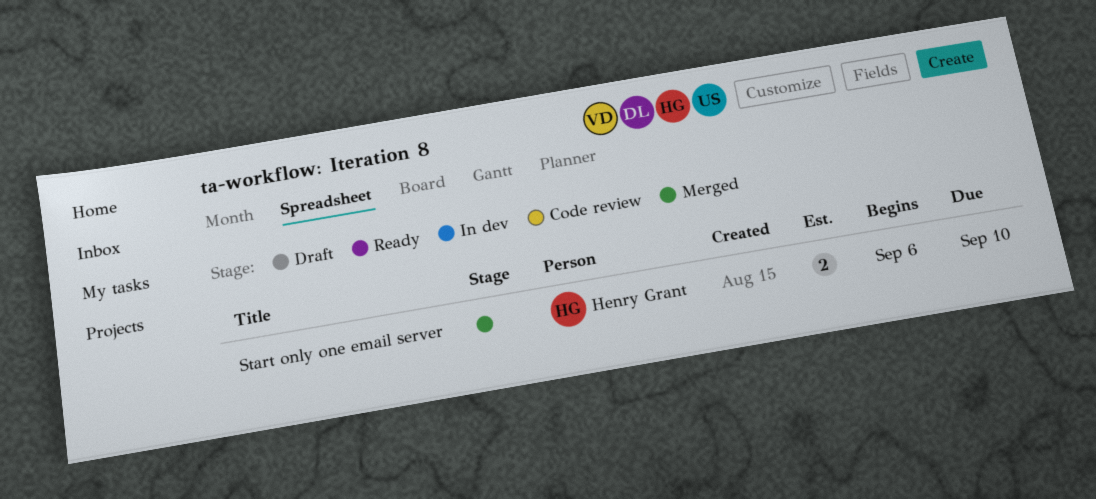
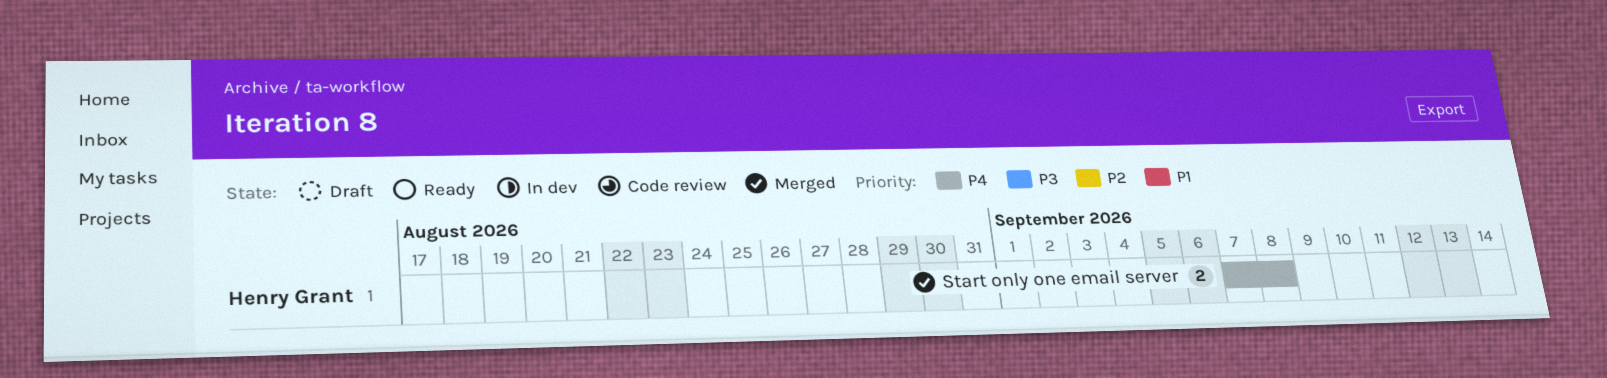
Start only one email server, start: Sep 6 -> Sep 7
Start only one email server, due: Sep 10 -> Sep 8

